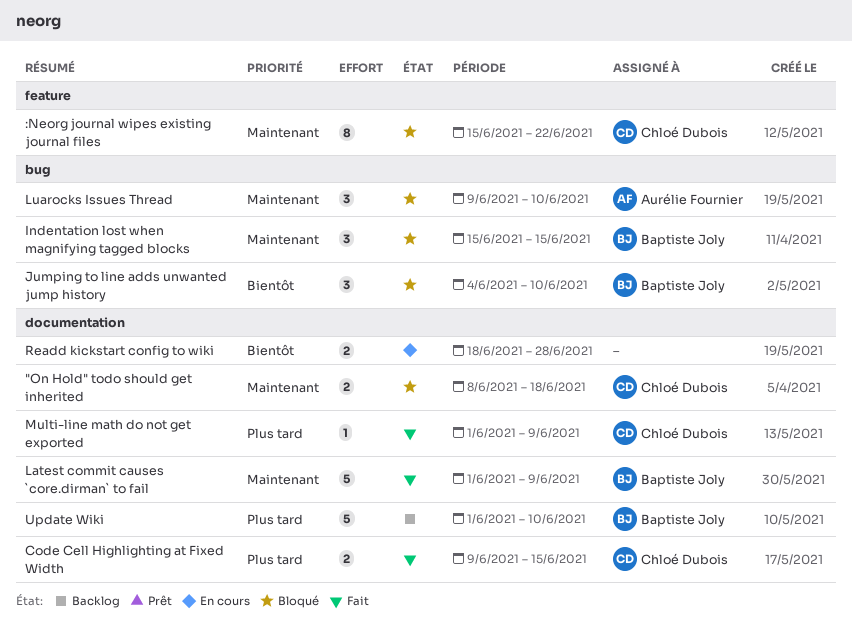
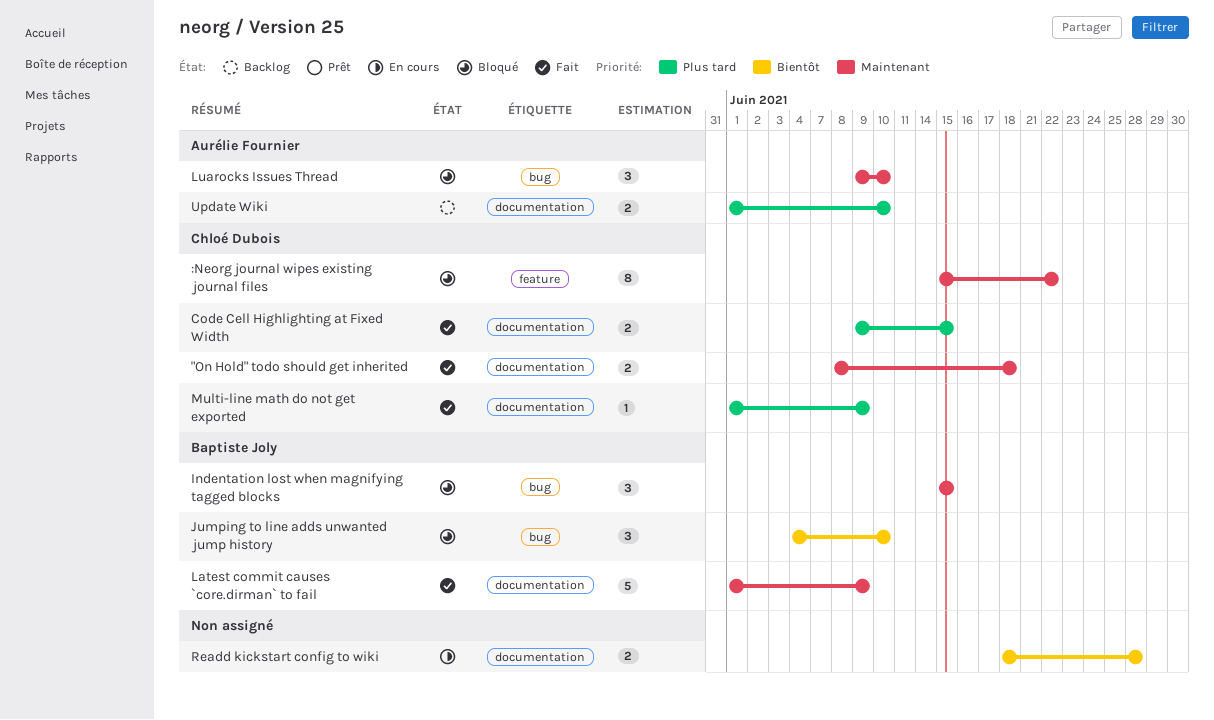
"On Hold" todo should get inherited, status: Bloqué -> Fait
Update Wiki, owner: Baptiste Joly -> Aurélie Fournier
Update Wiki, estimate: 5 -> 2

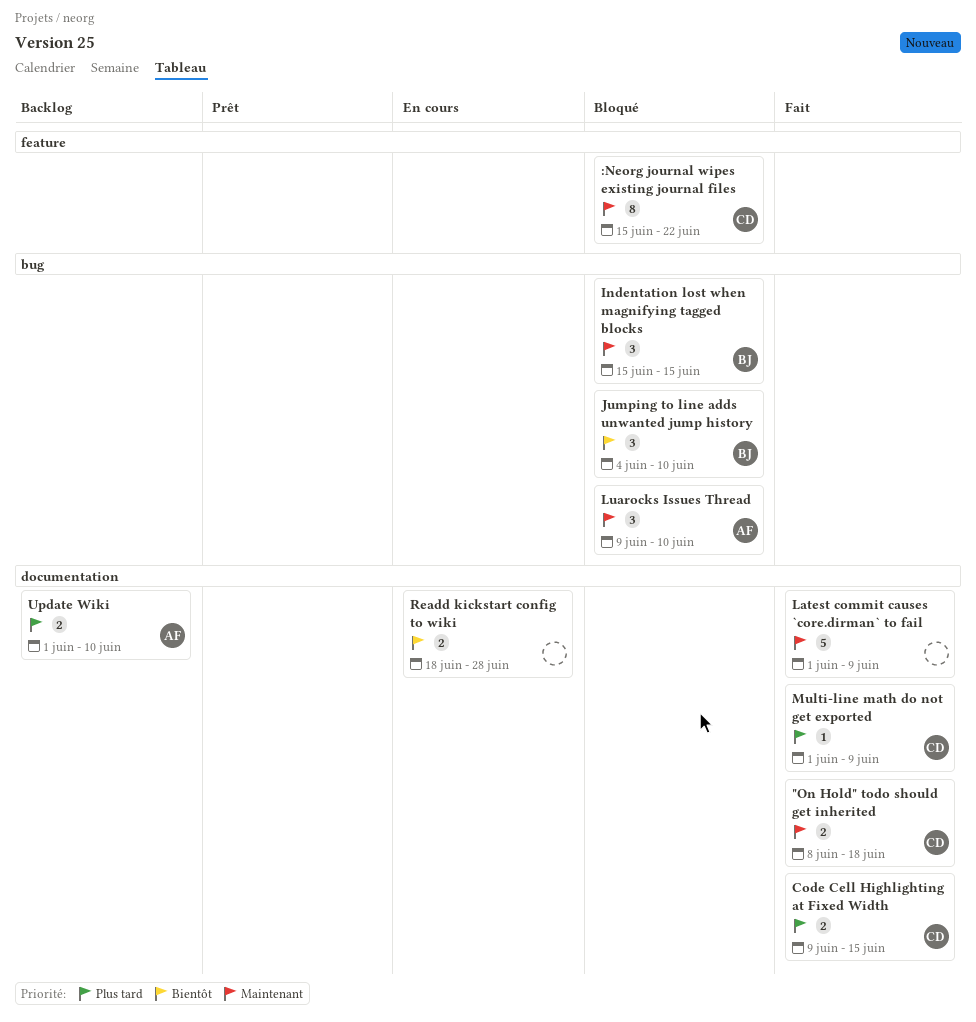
Latest commit causes `core.dirman` to fail, owner: Baptiste Joly -> none

